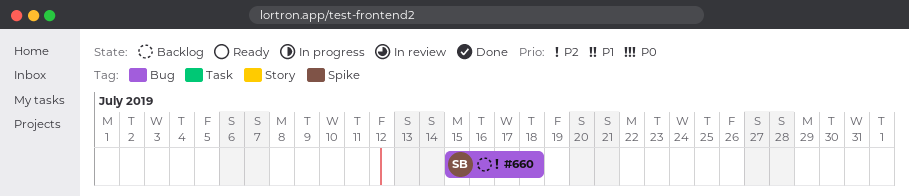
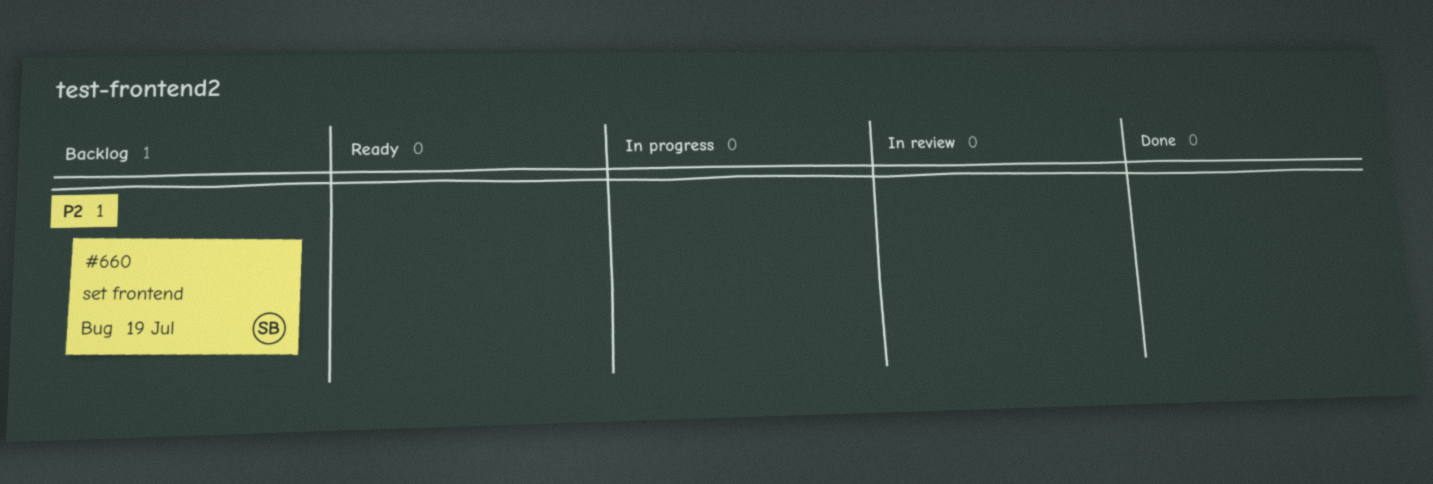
#660, due: Jul 18 -> Jul 19

